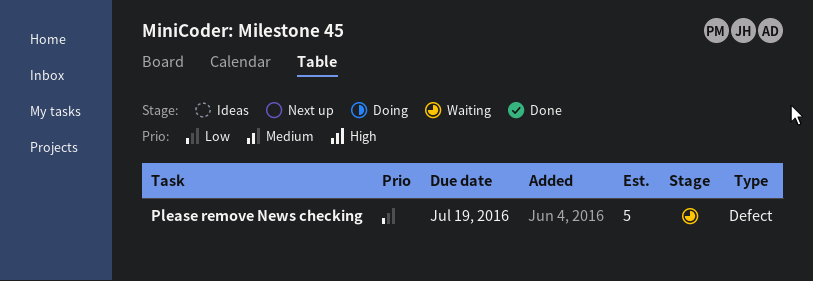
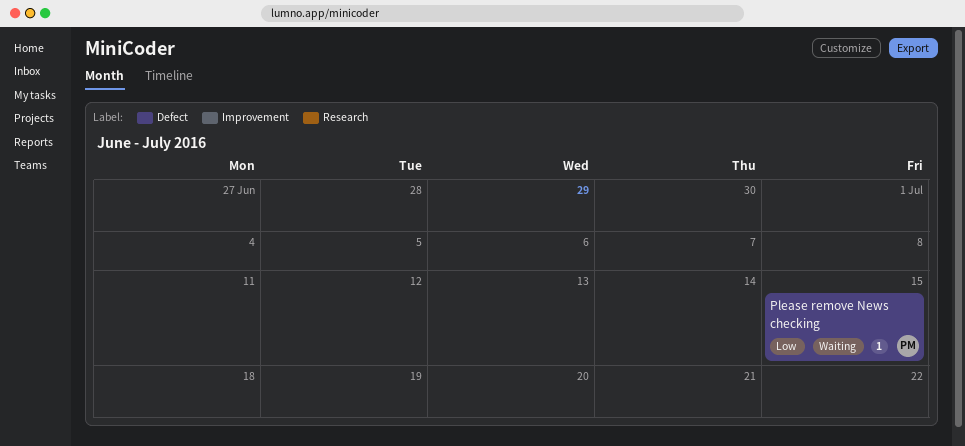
Please remove News checking, estimate: 5 -> 1
Please remove News checking, due: Jul 19 -> Jul 15

